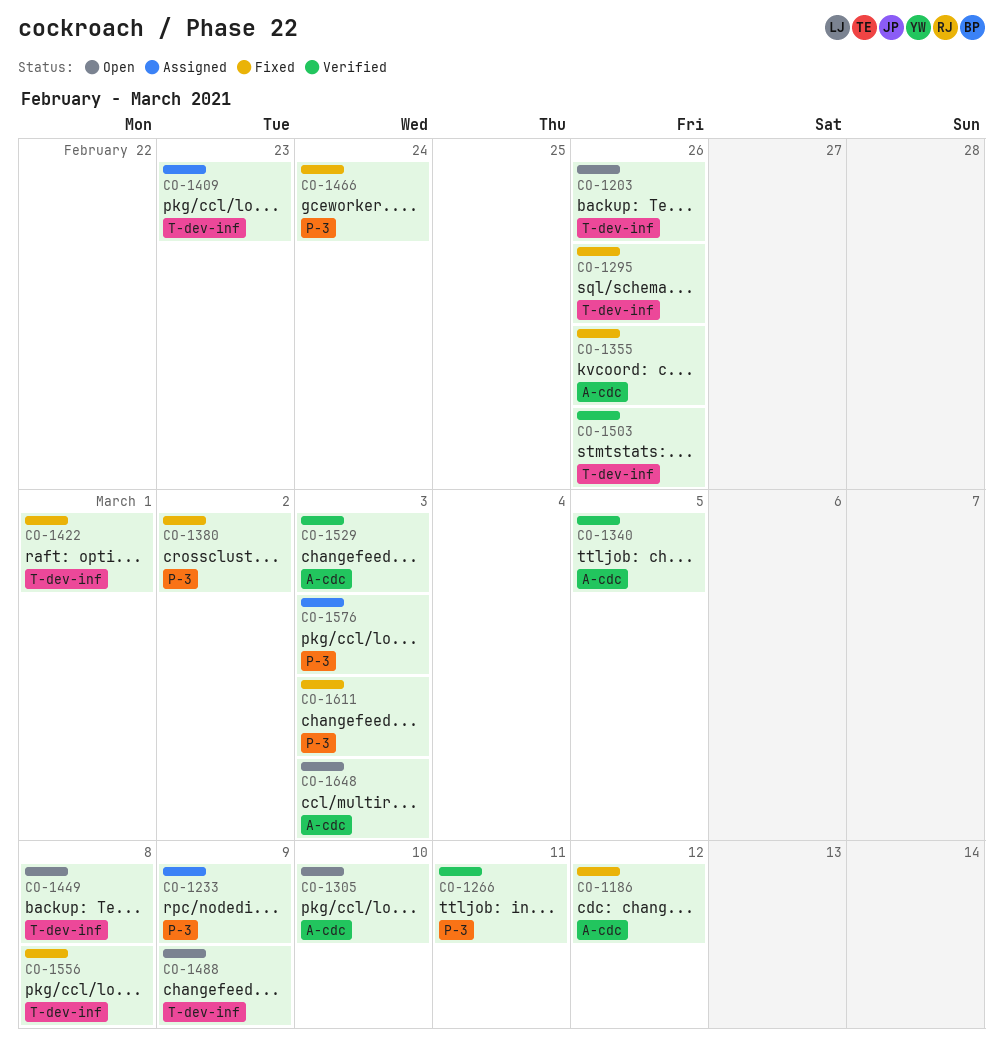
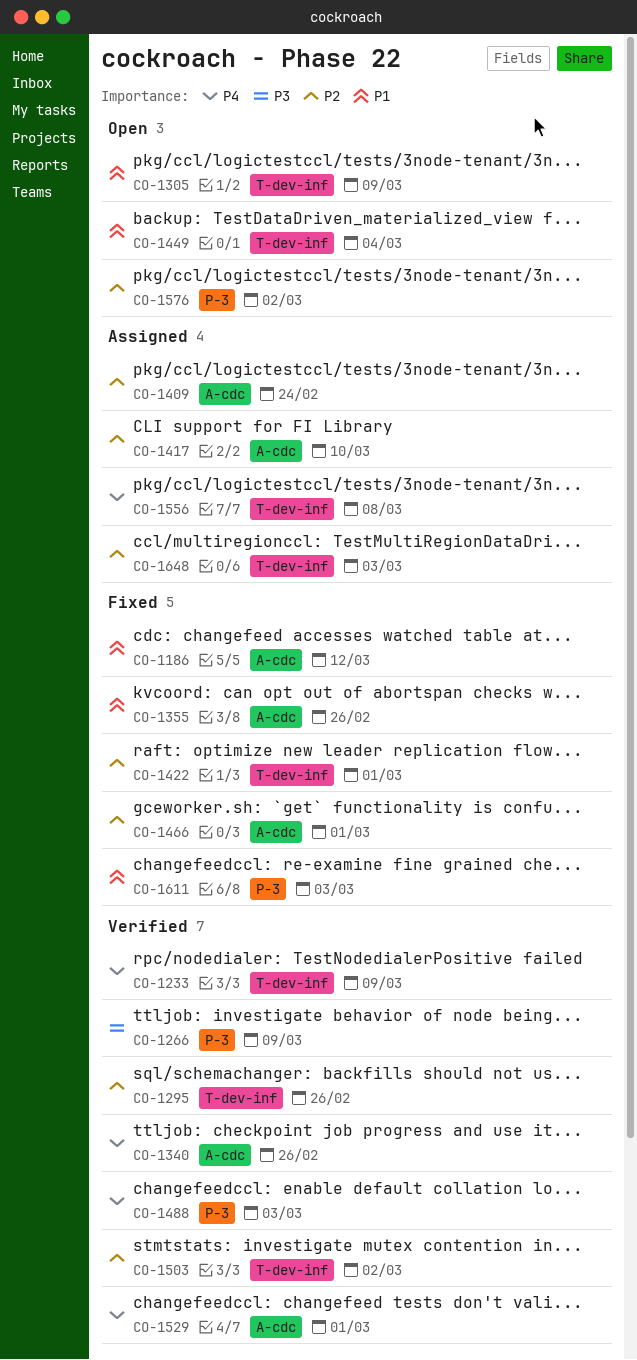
CO-1203: present -> none
CO-1233, status: Assigned -> Verified
CO-1233, label: P-3 -> T-dev-inf
CO-1266, due: Mar 11 -> Mar 9
CO-1295, status: Fixed -> Verified
CO-1305, label: A-cdc -> T-dev-inf
CO-1305, due: Mar 10 -> Mar 9
CO-1340, due: Mar 5 -> Feb 26
CO-1380: present -> none
CO-1409, label: T-dev-inf -> A-cdc
CO-1409, due: Feb 23 -> Feb 24
CO-1417: none -> present
CO-1449, due: Mar 8 -> Mar 4
CO-1466, label: P-3 -> A-cdc
CO-1466, due: Feb 24 -> Mar 1
CO-1488, status: Open -> Verified
CO-1488, label: T-dev-inf -> P-3
CO-1488, due: Mar 9 -> Mar 3
CO-1503, due: Feb 26 -> Mar 2
CO-1529, due: Mar 3 -> Mar 1
CO-1556, status: Fixed -> Assigned
CO-1576, status: Assigned -> Open
CO-1576, due: Mar 3 -> Mar 2
CO-1648, status: Open -> Assigned
CO-1648, label: A-cdc -> T-dev-inf

